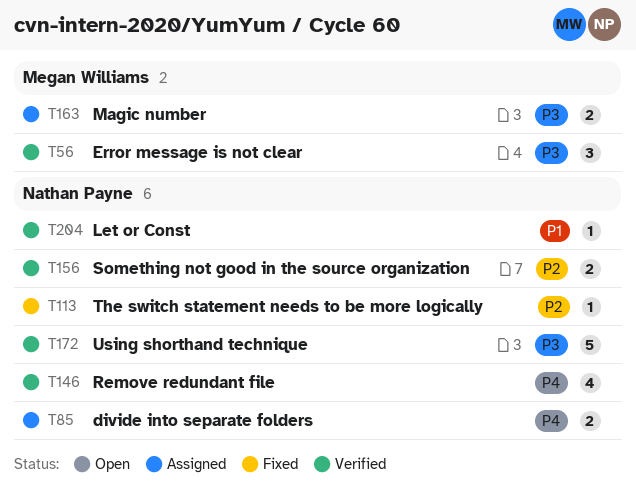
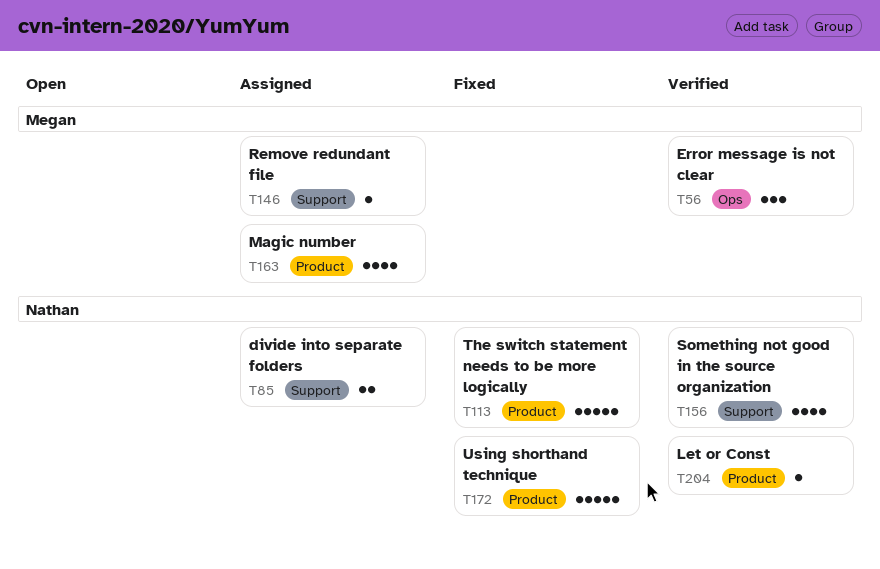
T113, estimate: 1 -> 5
T146, status: Verified -> Assigned
T146, owner: Nathan Payne -> Megan Williams
T146, estimate: 4 -> 1
T156, estimate: 2 -> 4
T163, estimate: 2 -> 4
T172, status: Verified -> Fixed

